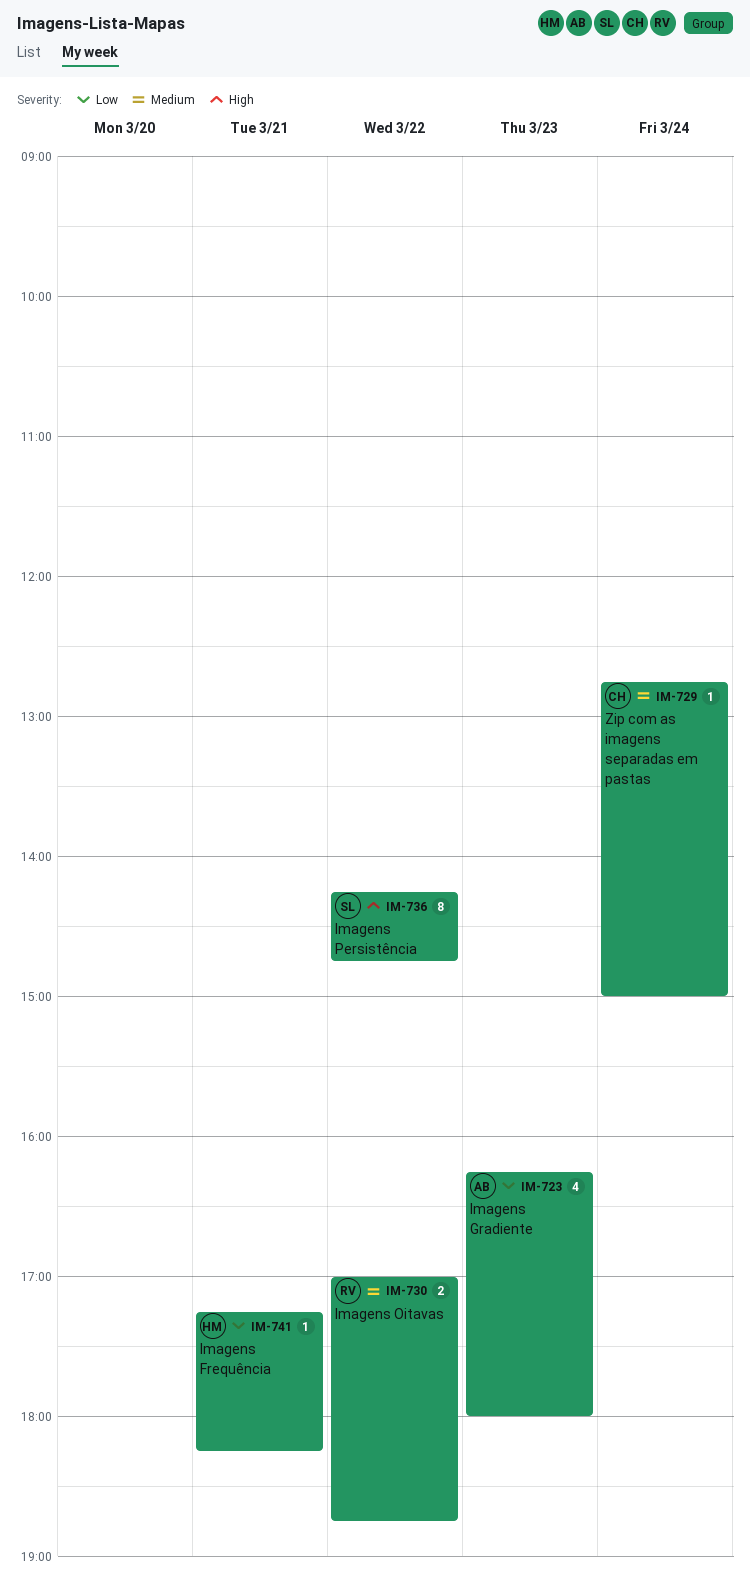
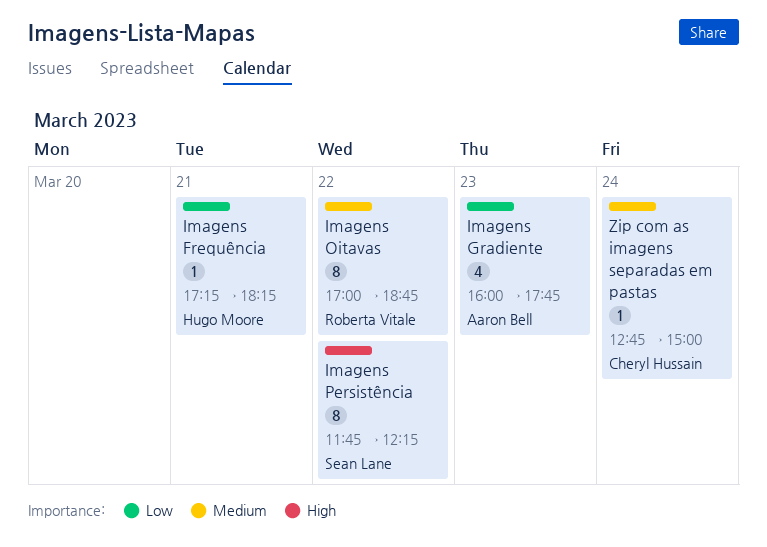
Imagens Gradiente, begins: 16:15 -> 16:00
Imagens Gradiente, ends: 18:00 -> 17:45
Imagens Oitavas, estimate: 2 -> 8
Imagens Persistência, begins: 14:15 -> 11:45
Imagens Persistência, ends: 14:45 -> 12:15

